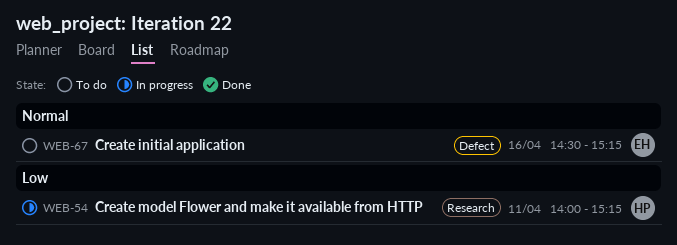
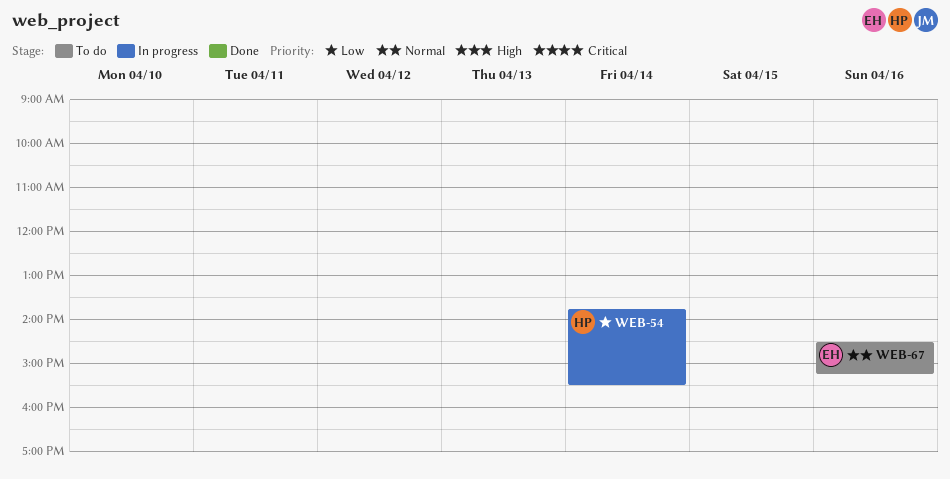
WEB-54, day: Apr 11 -> Apr 14
WEB-54, begins: 14:00 -> 13:45
WEB-54, ends: 15:15 -> 15:30

